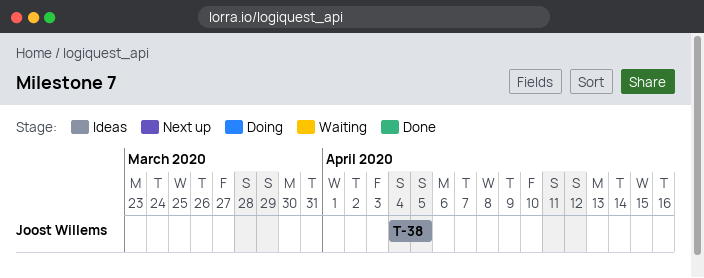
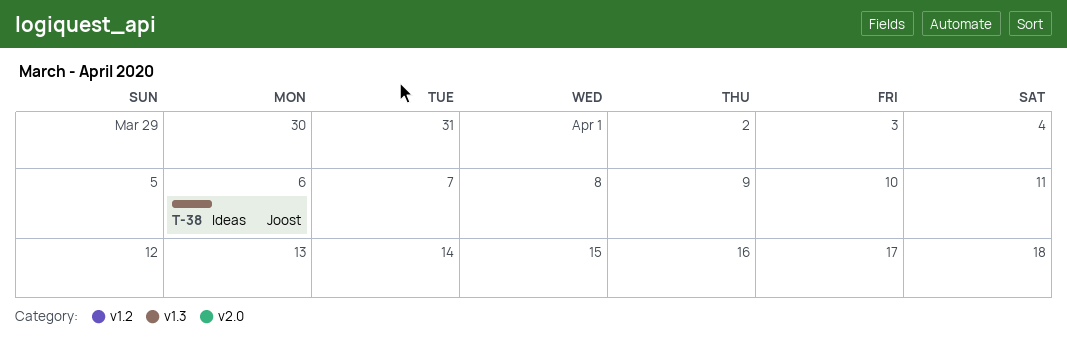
T-38, due: Apr 5 -> Apr 6

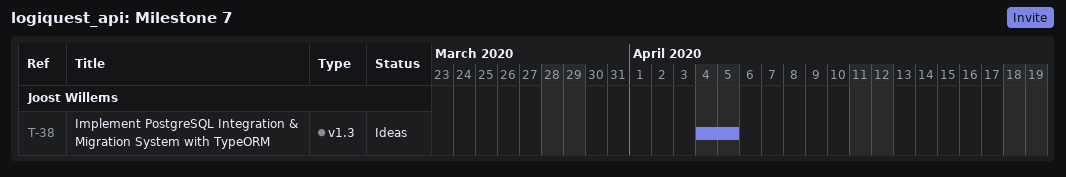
T-38, due: Apr 6 -> Apr 5

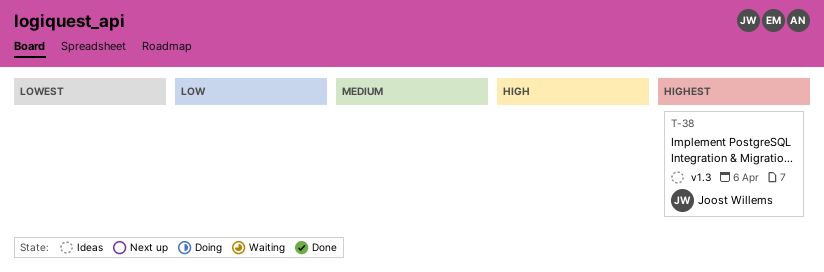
T-38, due: Apr 5 -> Apr 6

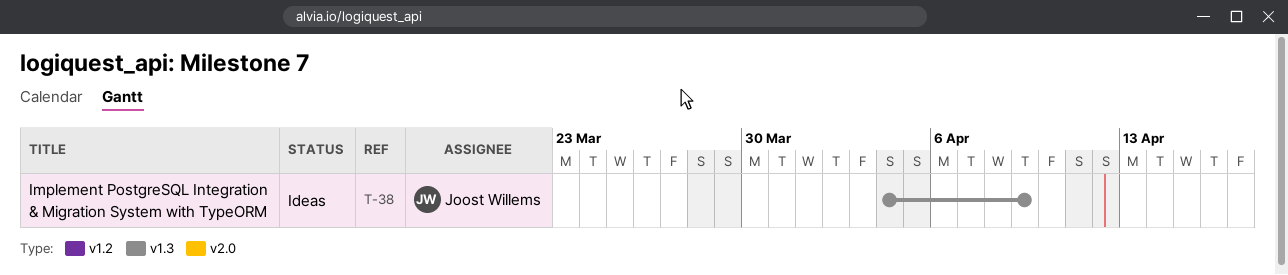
T-38, due: Apr 6 -> Apr 9

